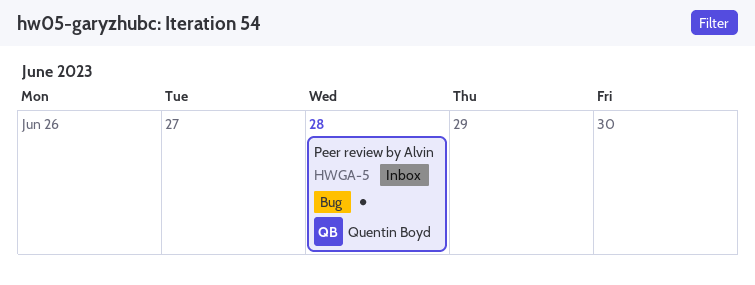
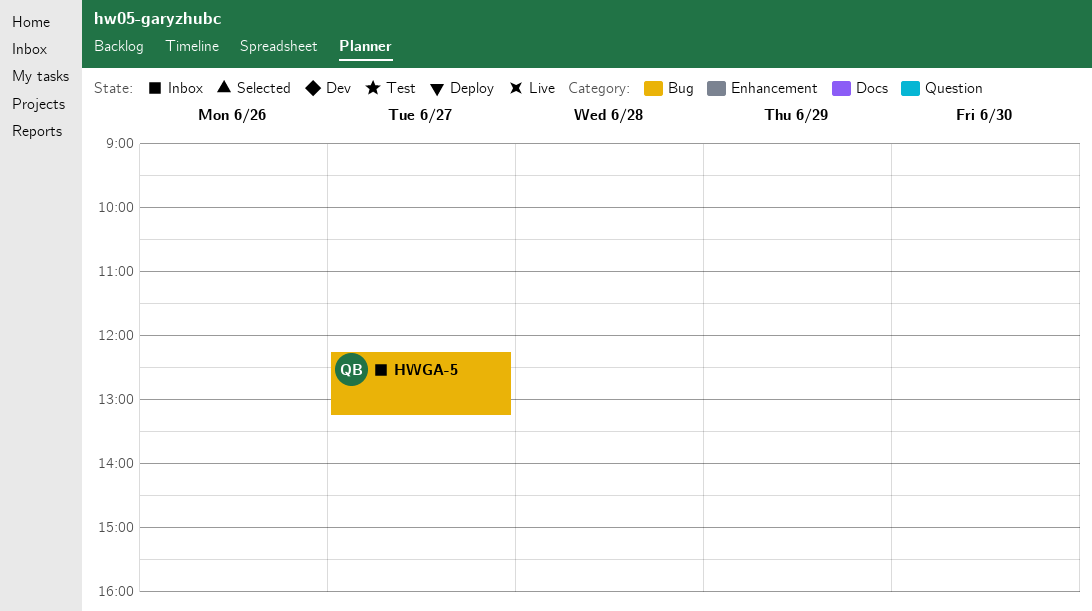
HWGA-5, day: Jun 28 -> Jun 27

